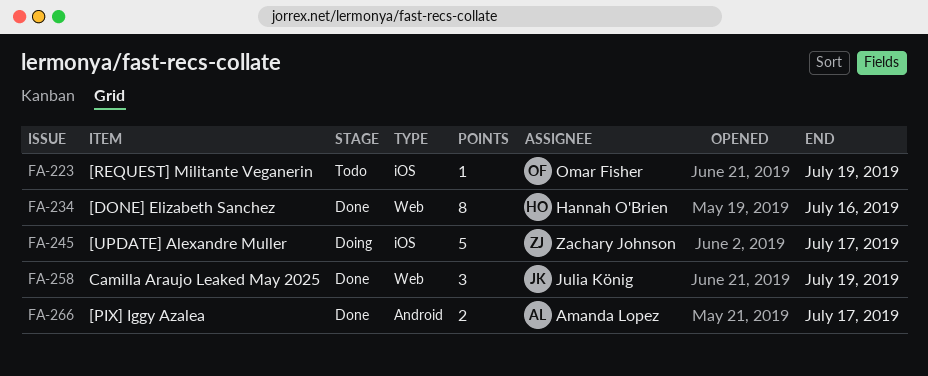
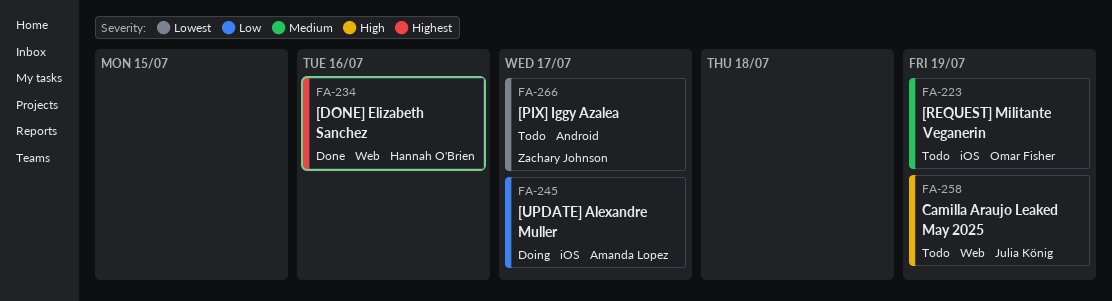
FA-245, owner: Zachary Johnson -> Amanda Lopez
FA-258, status: Done -> Todo
FA-266, status: Done -> Todo
FA-266, owner: Amanda Lopez -> Zachary Johnson

